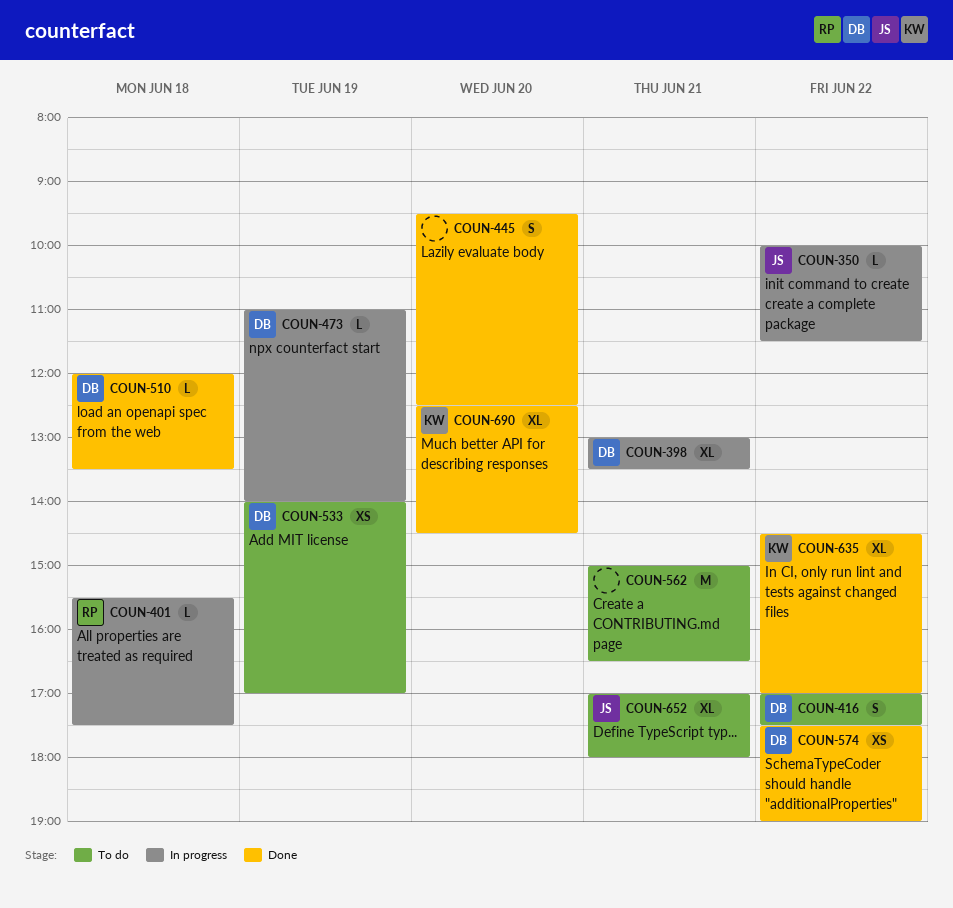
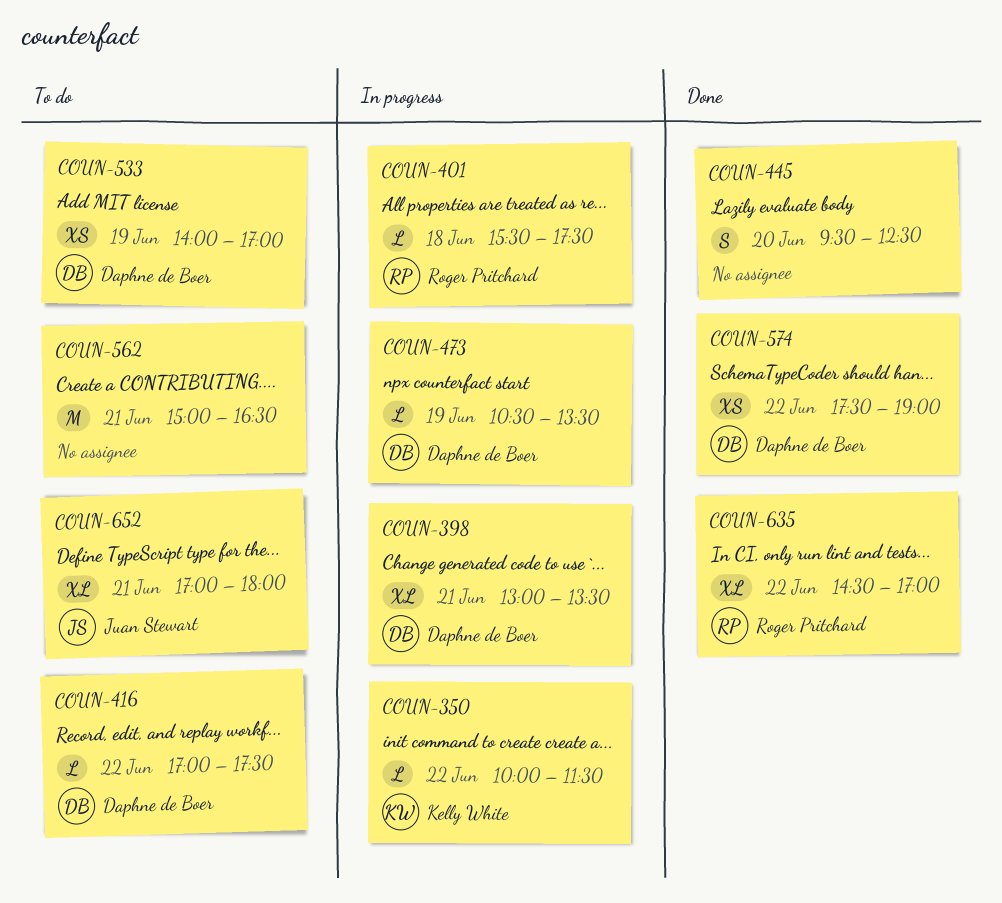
COUN-350, owner: Juan Stewart -> Kelly White
COUN-416, estimate: S -> L
COUN-473, begins: 11:00 -> 10:30
COUN-473, ends: 14:00 -> 13:30
COUN-510: present -> none
COUN-635, owner: Kelly White -> Roger Pritchard
COUN-690: present -> none

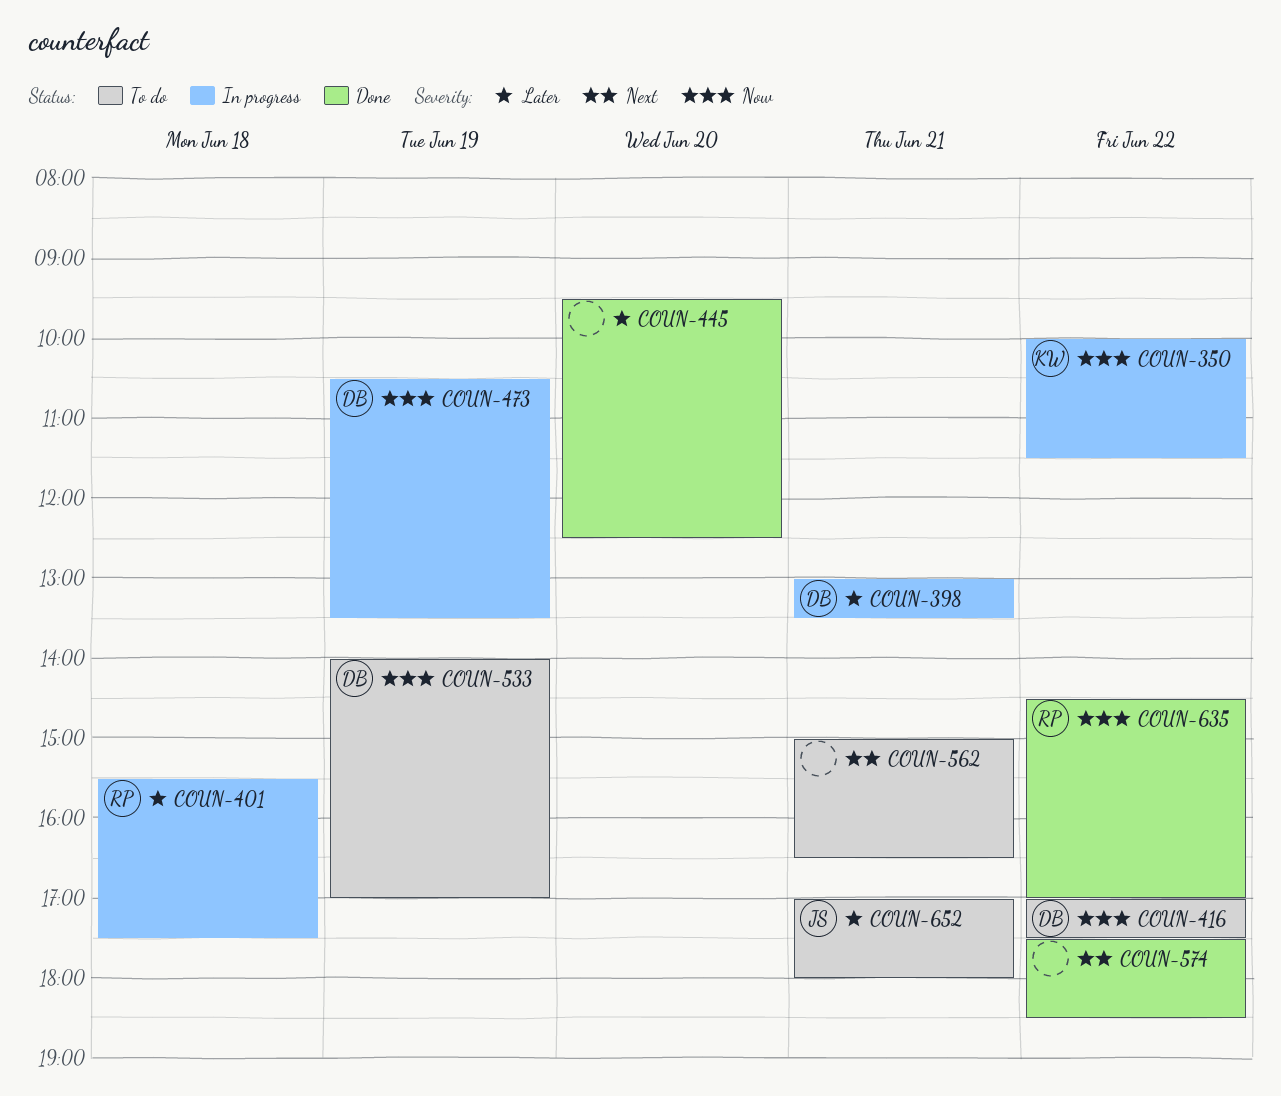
COUN-574, owner: Daphne de Boer -> none
COUN-574, ends: 19:00 -> 18:30

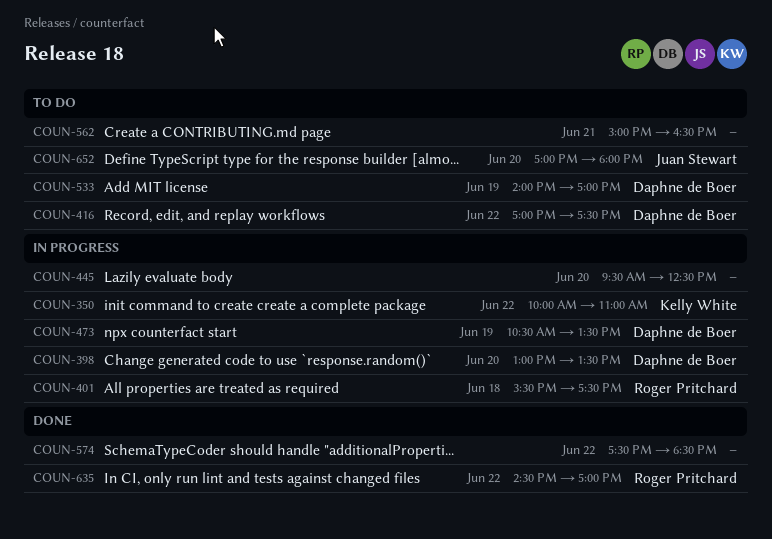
COUN-350, ends: 11:30 -> 11:00
COUN-398, day: Jun 21 -> Jun 20
COUN-445, status: Done -> In progress
COUN-652, day: Jun 21 -> Jun 20

